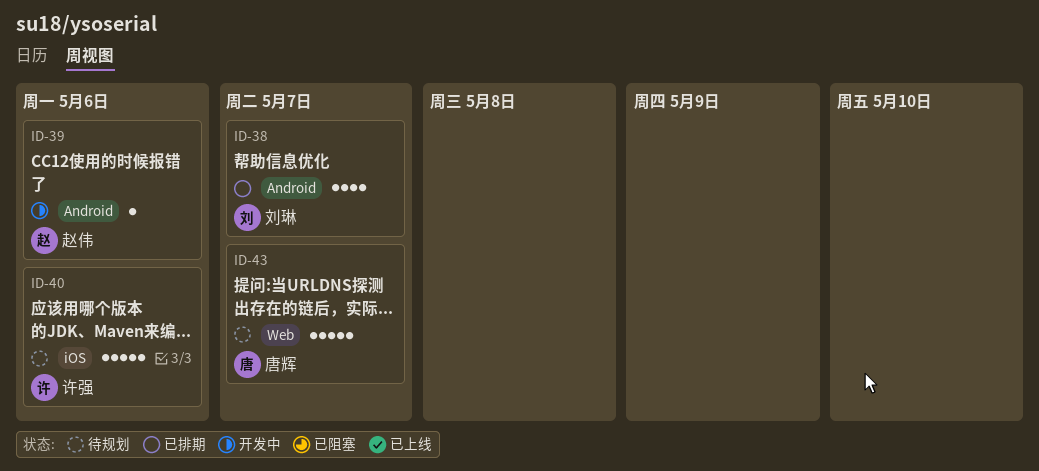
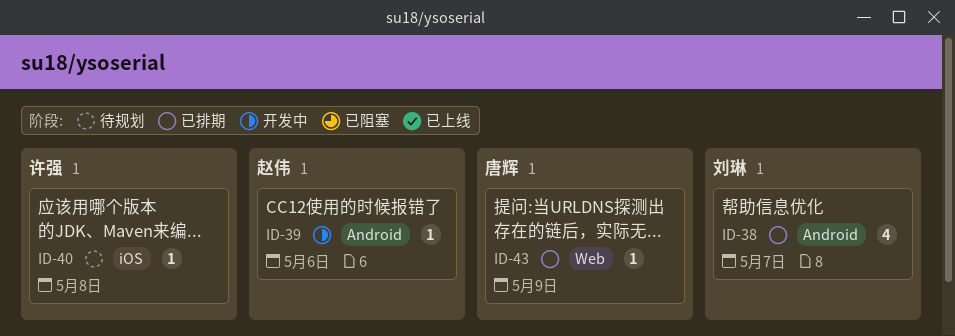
ID-40, estimate: 5 -> 1
ID-40, due: May 6 -> May 8
ID-43, status: 待规划 -> 已排期
ID-43, estimate: 5 -> 1
ID-43, due: May 7 -> May 9

